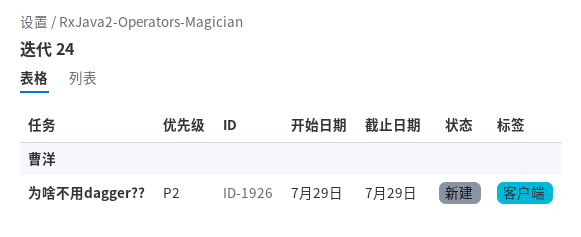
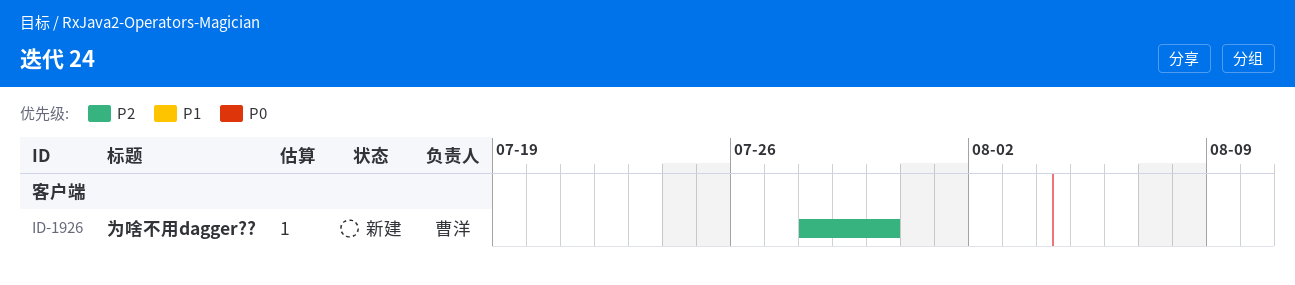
ID-1926, start: Jul 29 -> Jul 28
ID-1926, due: Jul 29 -> Jul 30

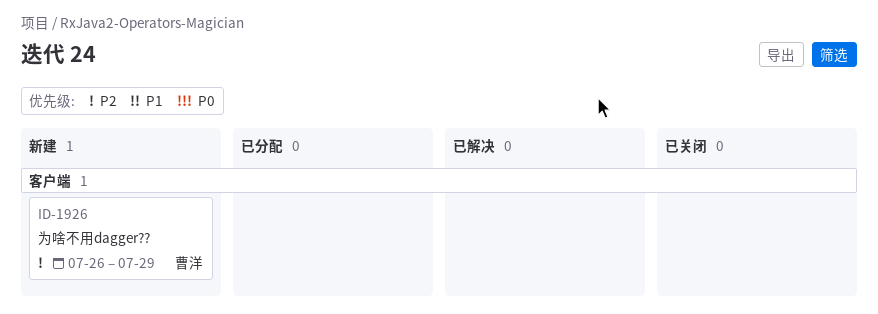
ID-1926, start: Jul 28 -> Jul 26
ID-1926, due: Jul 30 -> Jul 29

